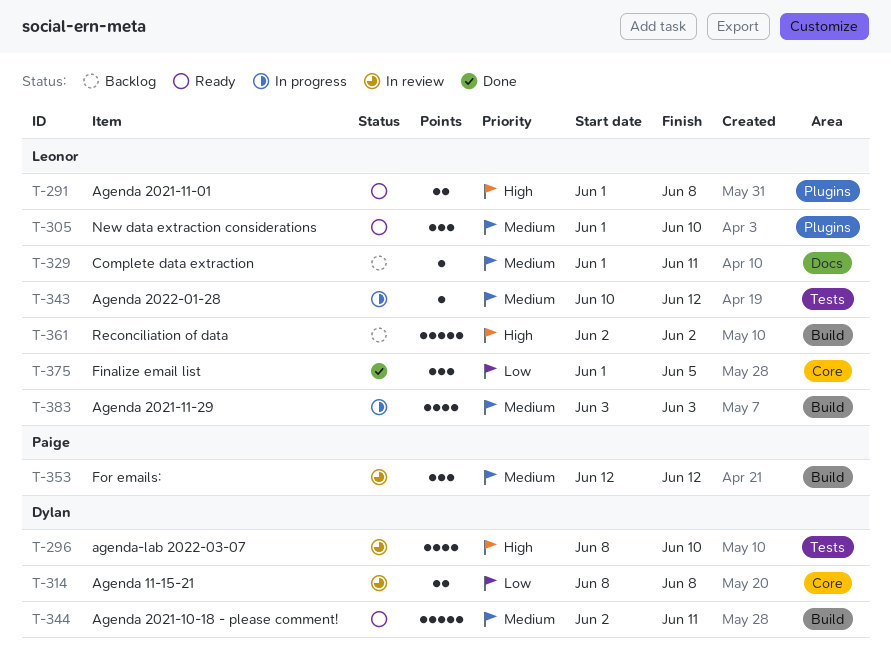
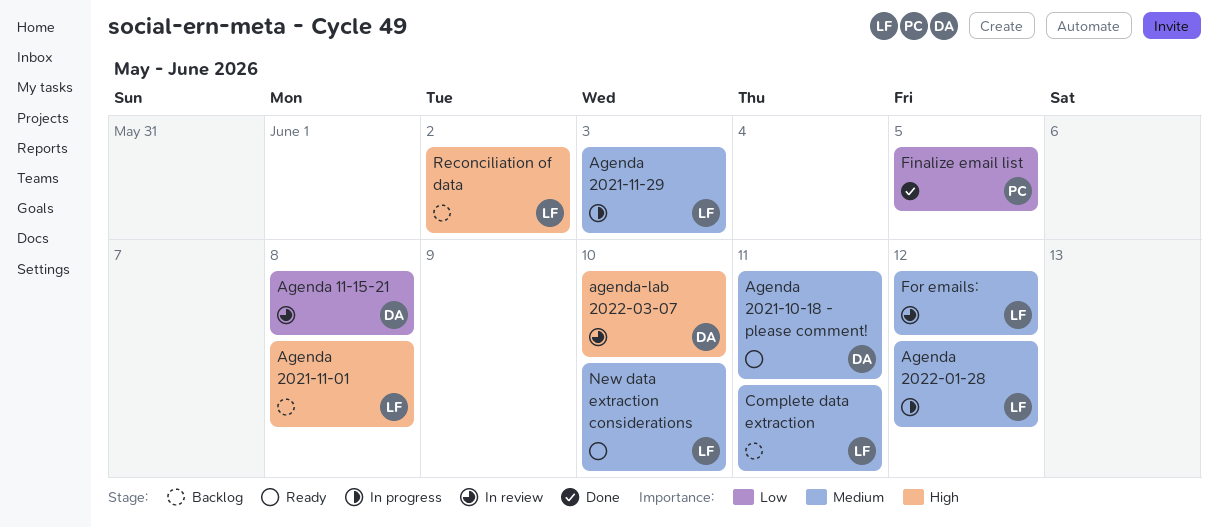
Agenda 2021-11-01, status: Ready -> Backlog
Finalize email list, owner: Leonor -> Paige
For emails:, owner: Paige -> Leonor

